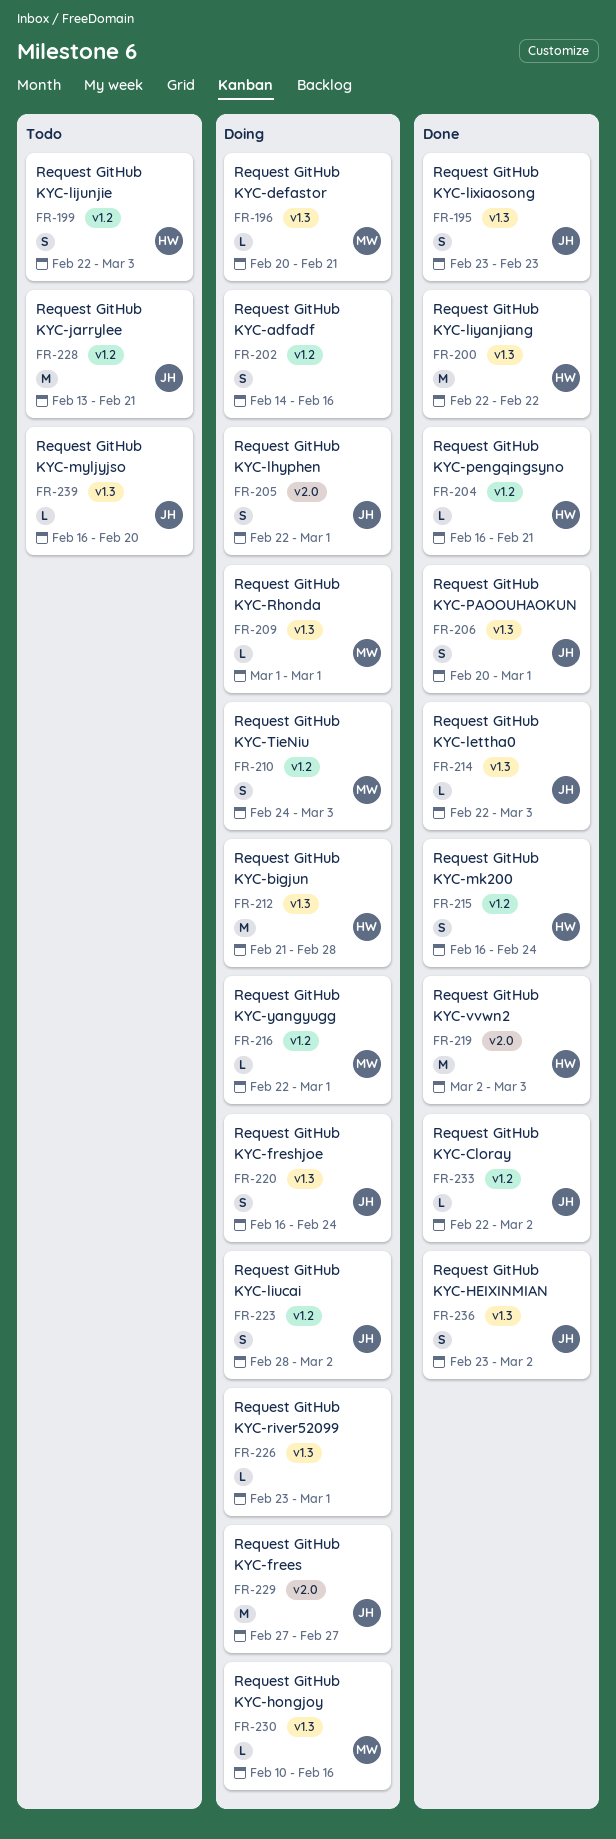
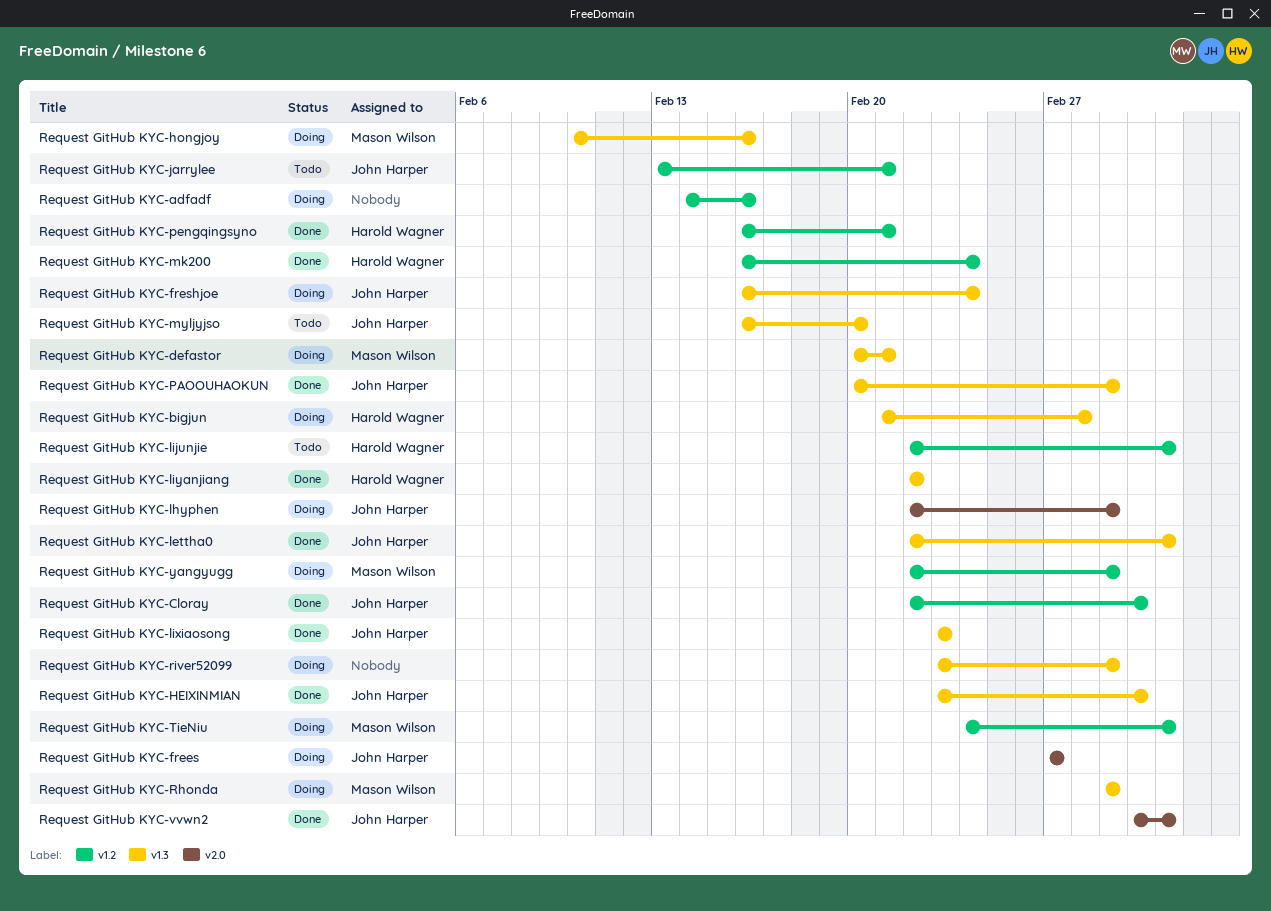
Request GitHub KYC-liucai: present -> none
Request GitHub KYC-vvwn2, owner: Harold Wagner -> John Harper

